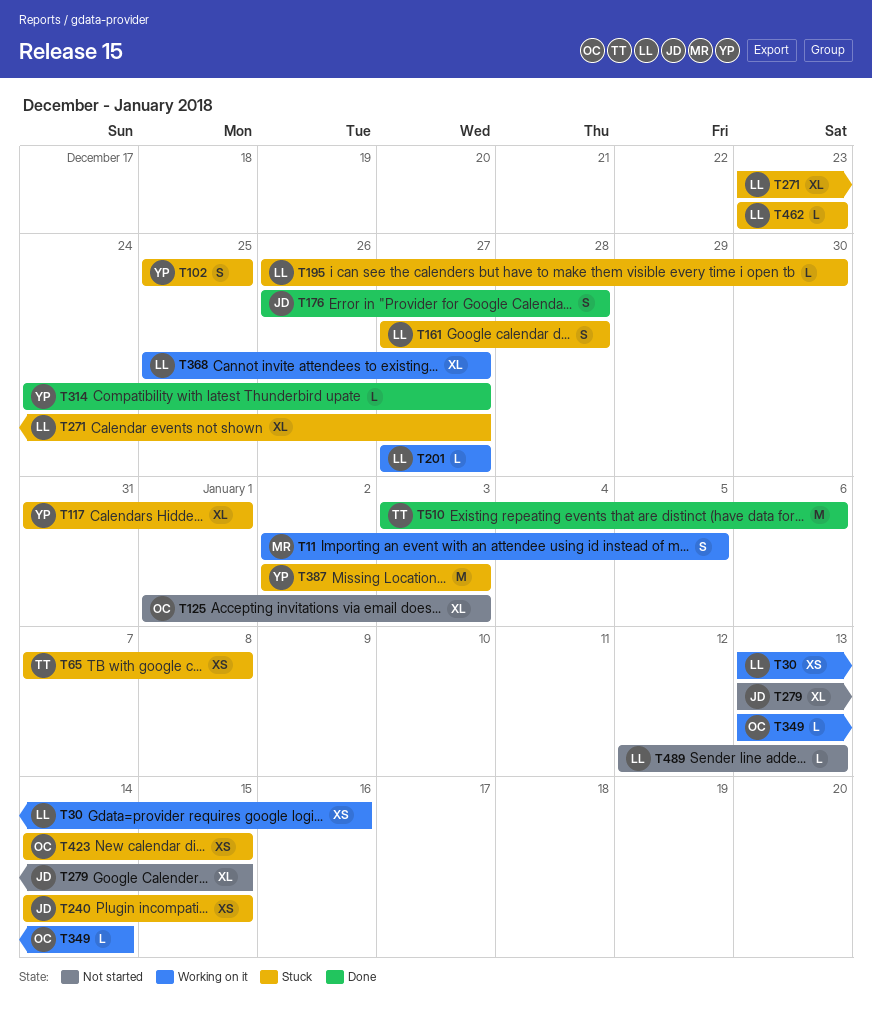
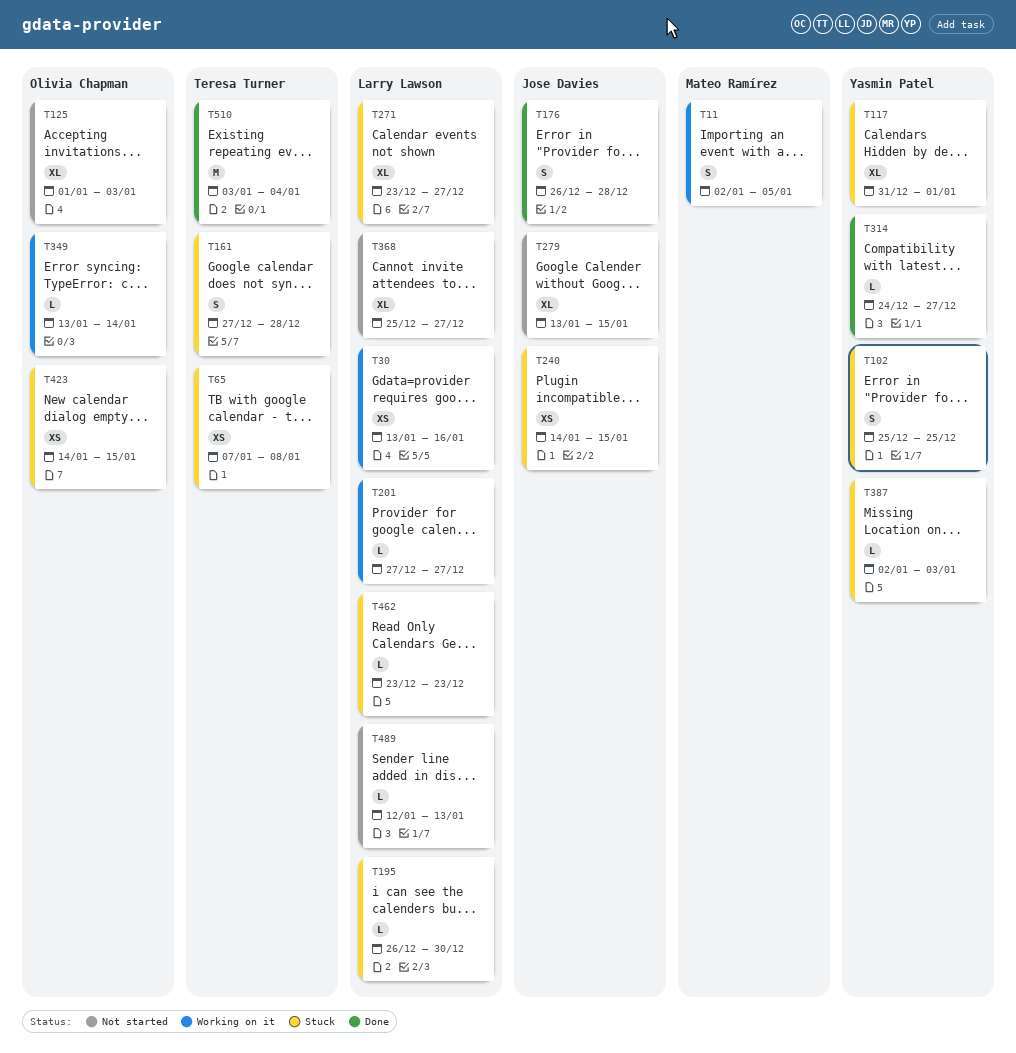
T161, owner: Larry Lawson -> Teresa Turner
T368, status: Working on it -> Not started
T387, estimate: M -> L
T510, due: Jan 6 -> Jan 4

